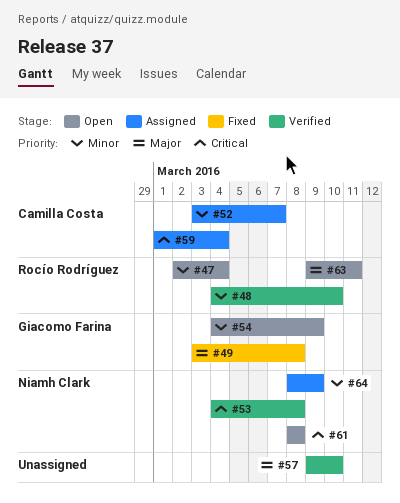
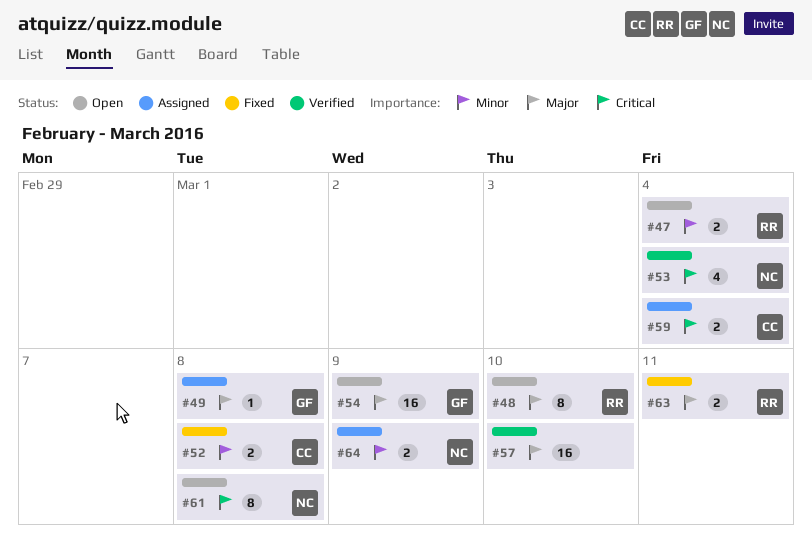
#48, status: Verified -> Open
#48, priority: Minor -> Major
#49, status: Fixed -> Assigned
#52, status: Assigned -> Fixed
#52, due: Mar 7 -> Mar 8
#53, due: Mar 8 -> Mar 4
#54, priority: Minor -> Major
#63, status: Open -> Fixed

